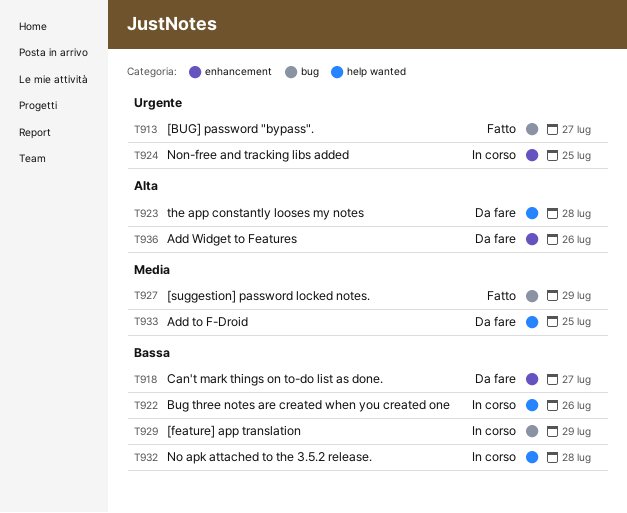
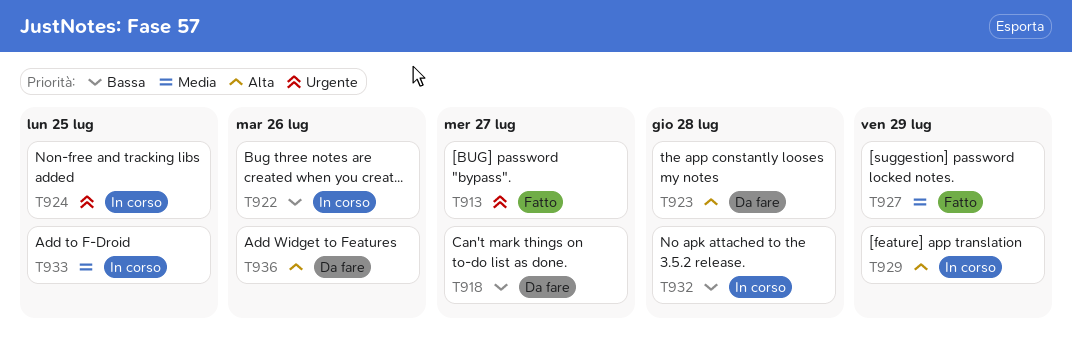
T929, priority: Bassa -> Alta
T933, status: Da fare -> In corso

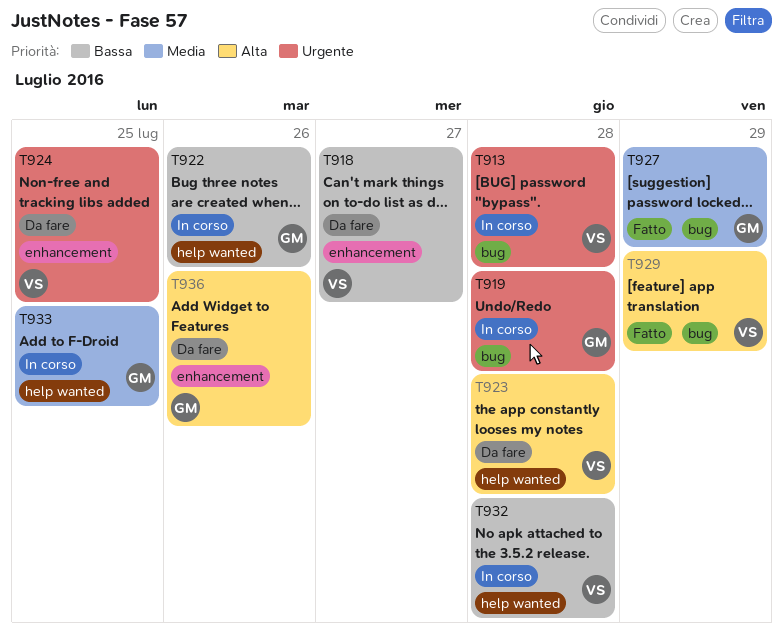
T913, status: Fatto -> In corso
T913, due: Jul 27 -> Jul 28
T919: none -> present
T924, status: In corso -> Da fare
T929, status: In corso -> Fatto

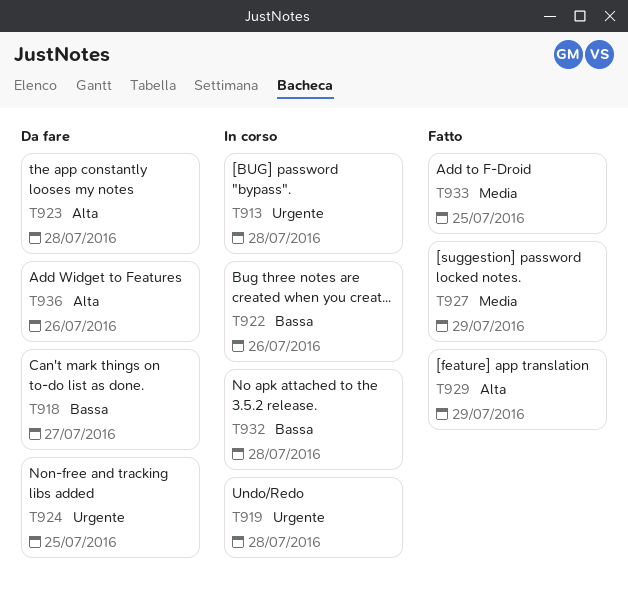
T933, status: In corso -> Fatto

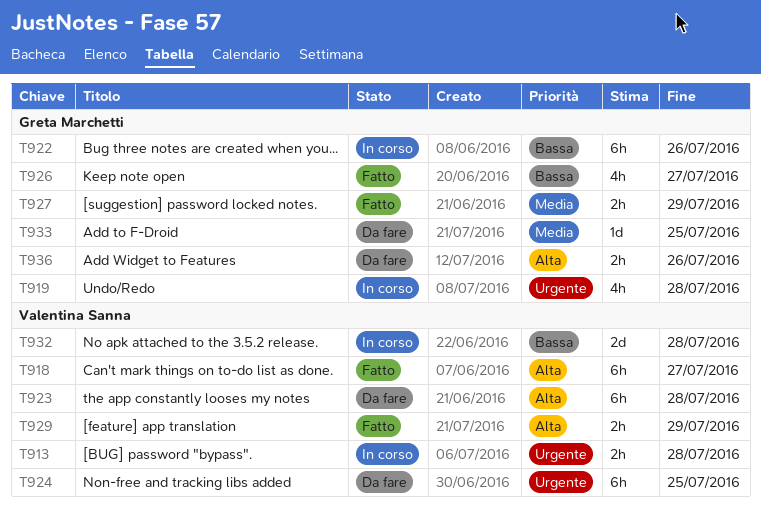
T918, status: Da fare -> Fatto
T918, priority: Bassa -> Alta
T926: none -> present
T933, status: Fatto -> Da fare

